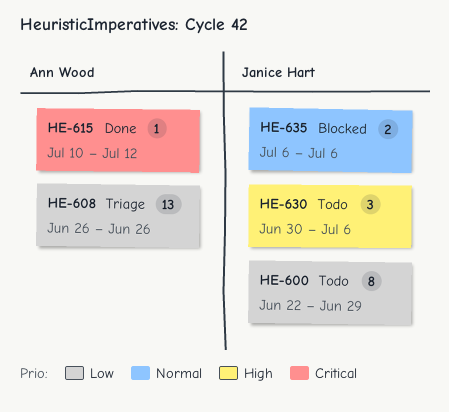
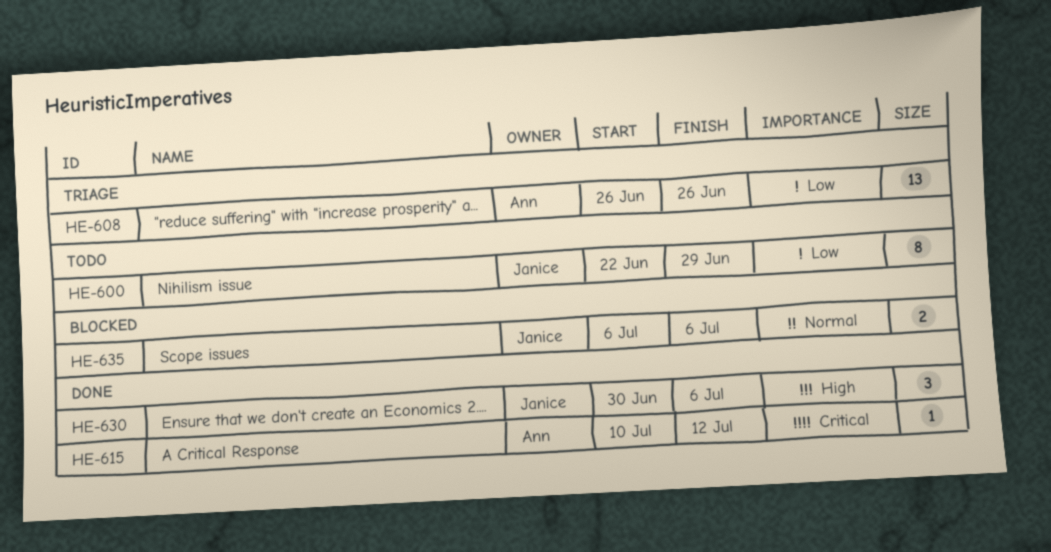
HE-630, status: Todo -> Done

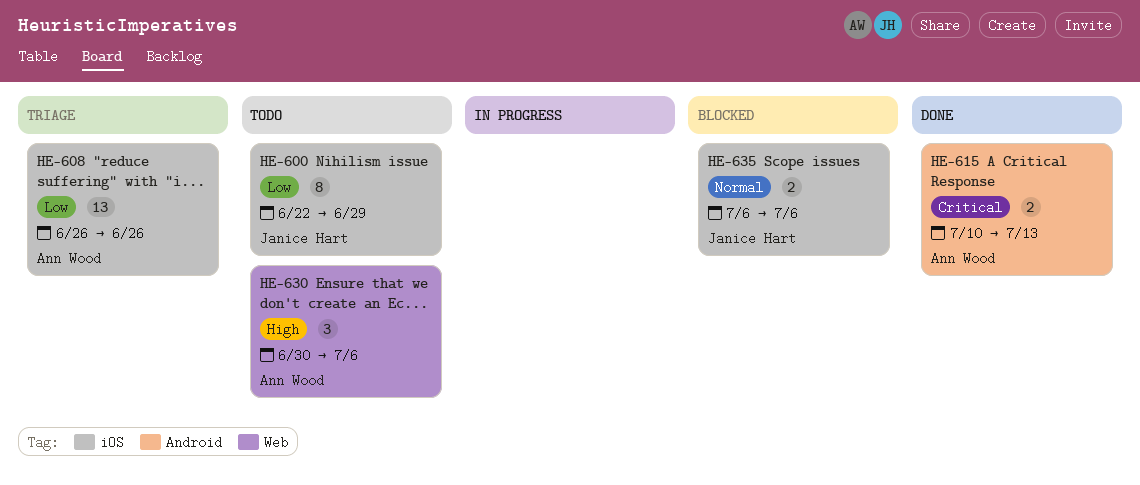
HE-615, estimate: 1 -> 2
HE-615, due: Jul 12 -> Jul 13
HE-630, status: Done -> Todo
HE-630, owner: Janice Hart -> Ann Wood

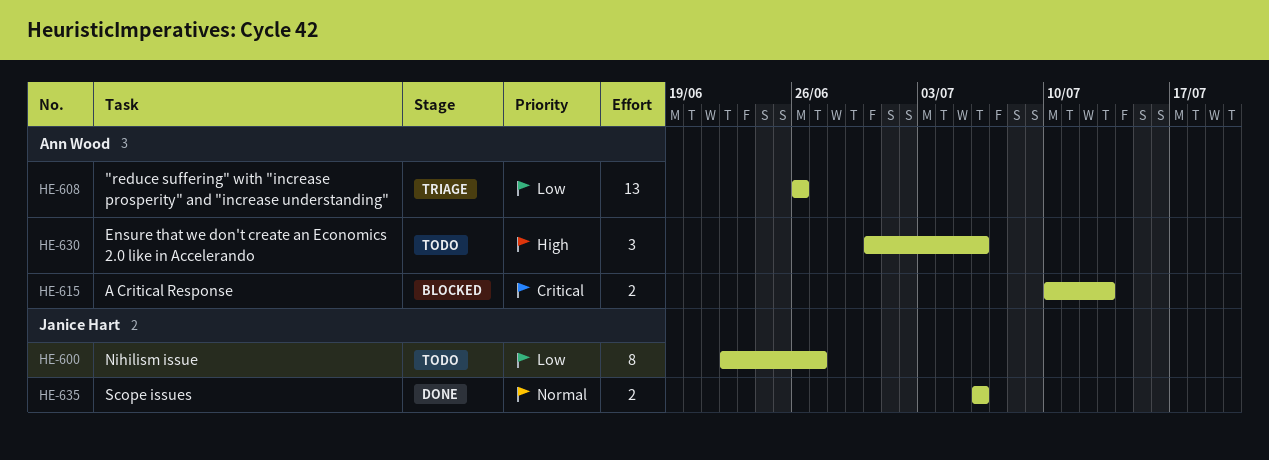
HE-600, due: Jun 29 -> Jun 27
HE-615, status: Done -> Blocked
HE-635, status: Blocked -> Done

